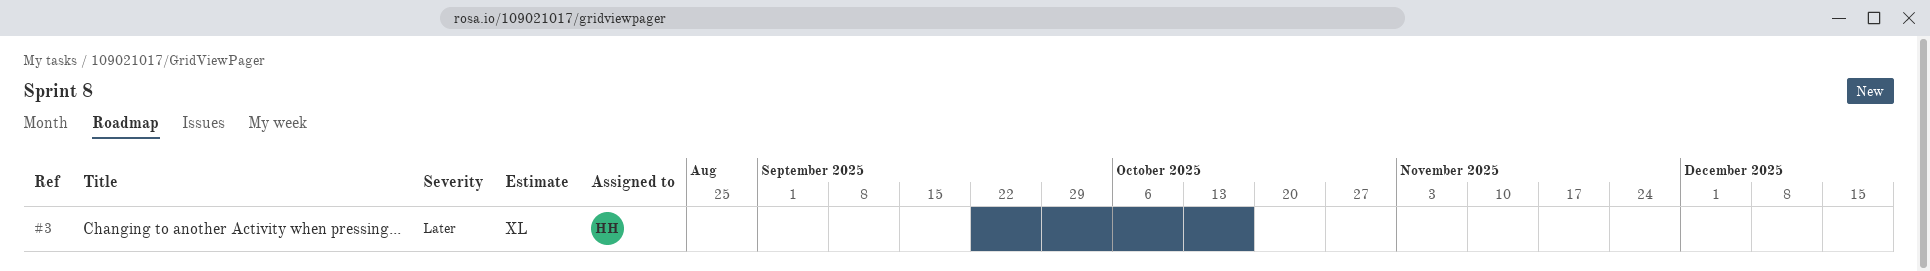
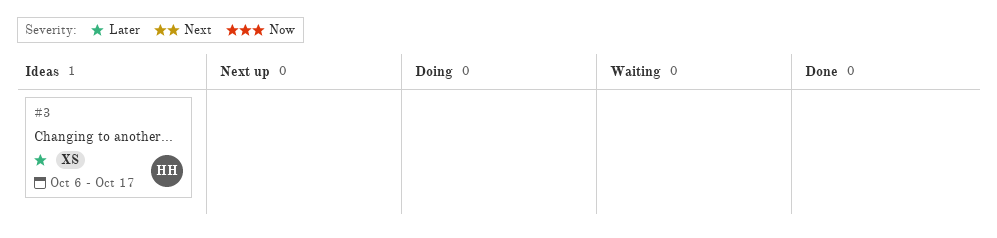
#3, estimate: XL -> XS
#3, start: Sep 22 -> Oct 6

